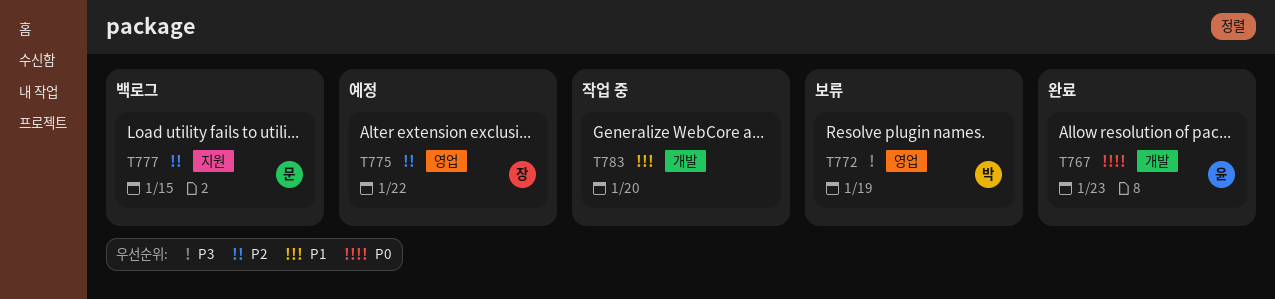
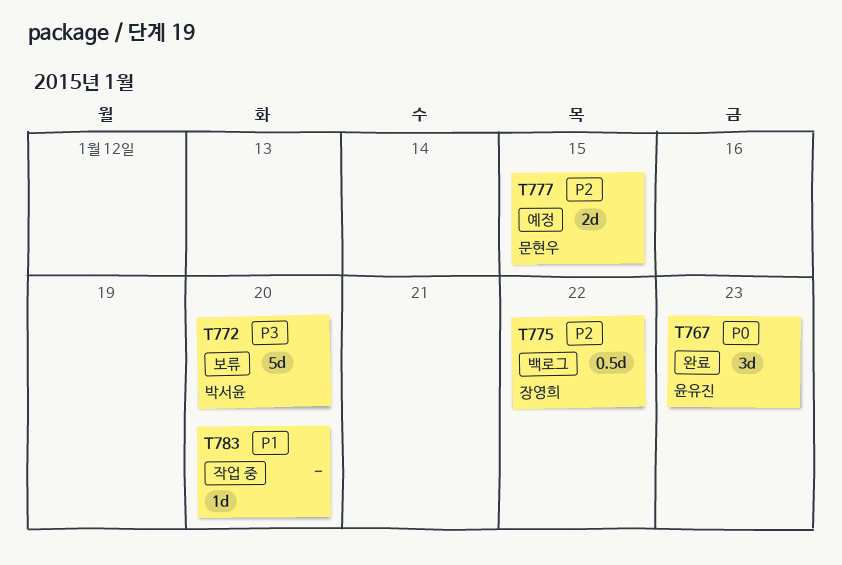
T772, due: Jan 19 -> Jan 20
T775, status: 예정 -> 백로그
T777, status: 백로그 -> 예정

